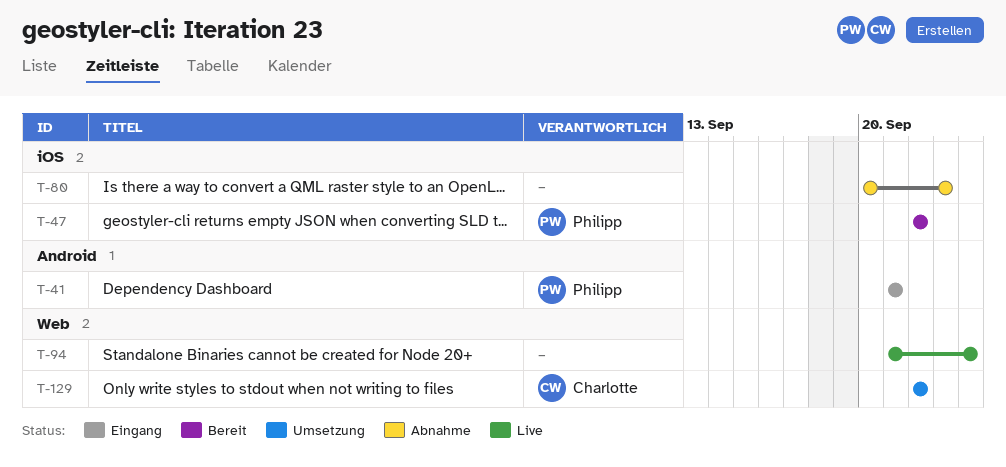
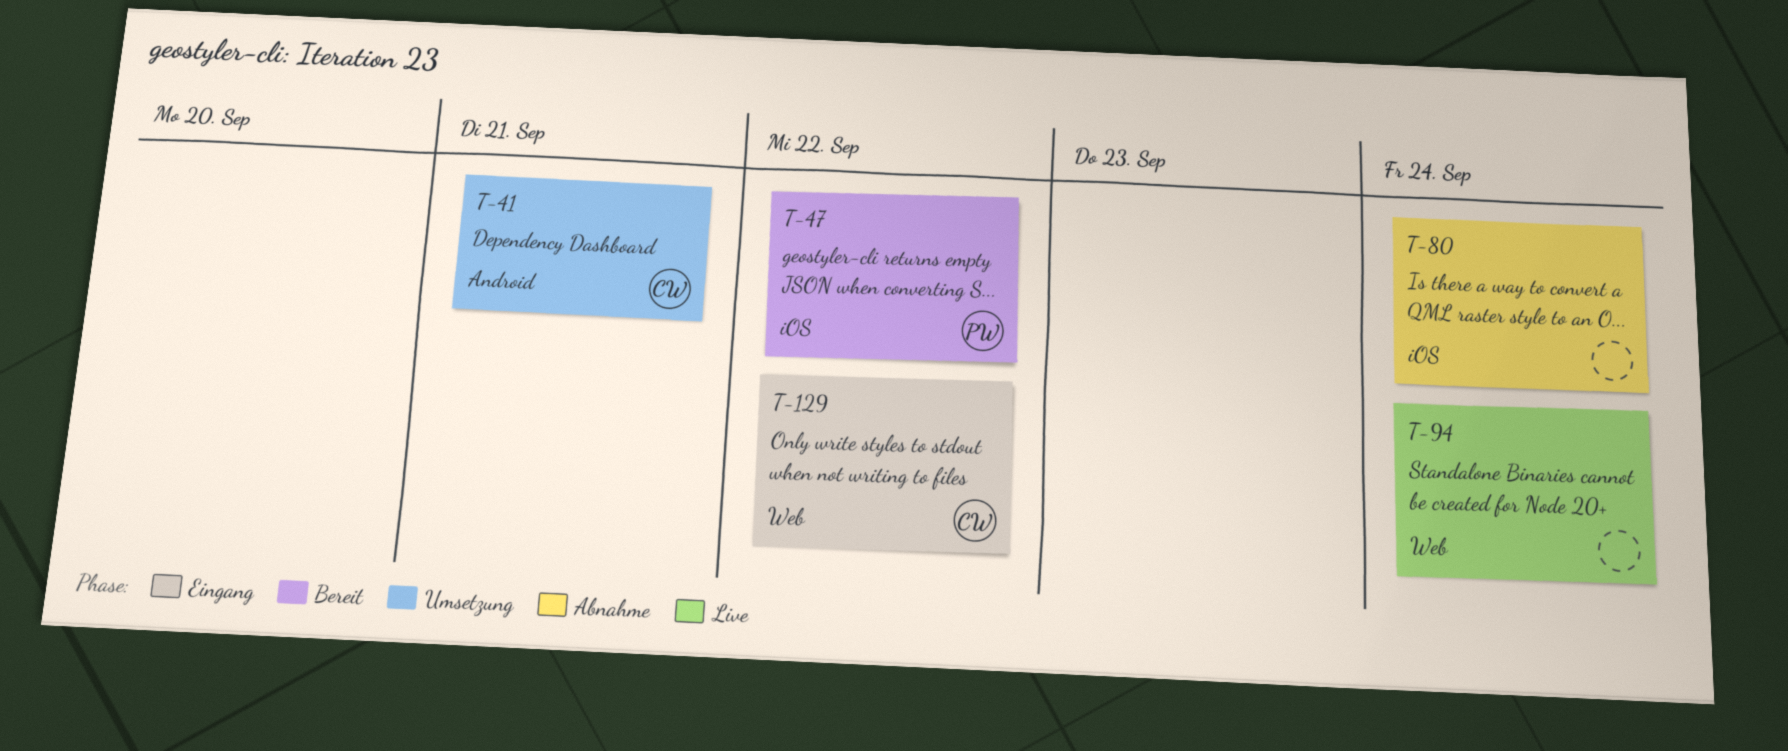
T-41, status: Eingang -> Umsetzung
T-41, owner: Philipp -> Charlotte
T-80, due: Sep 23 -> Sep 24
T-129, status: Umsetzung -> Eingang

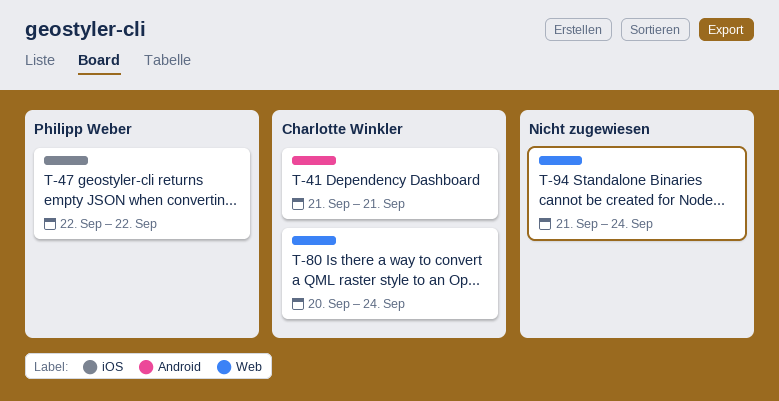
T-80, owner: none -> Charlotte Winkler
T-80, label: iOS -> Web
T-129: present -> none

